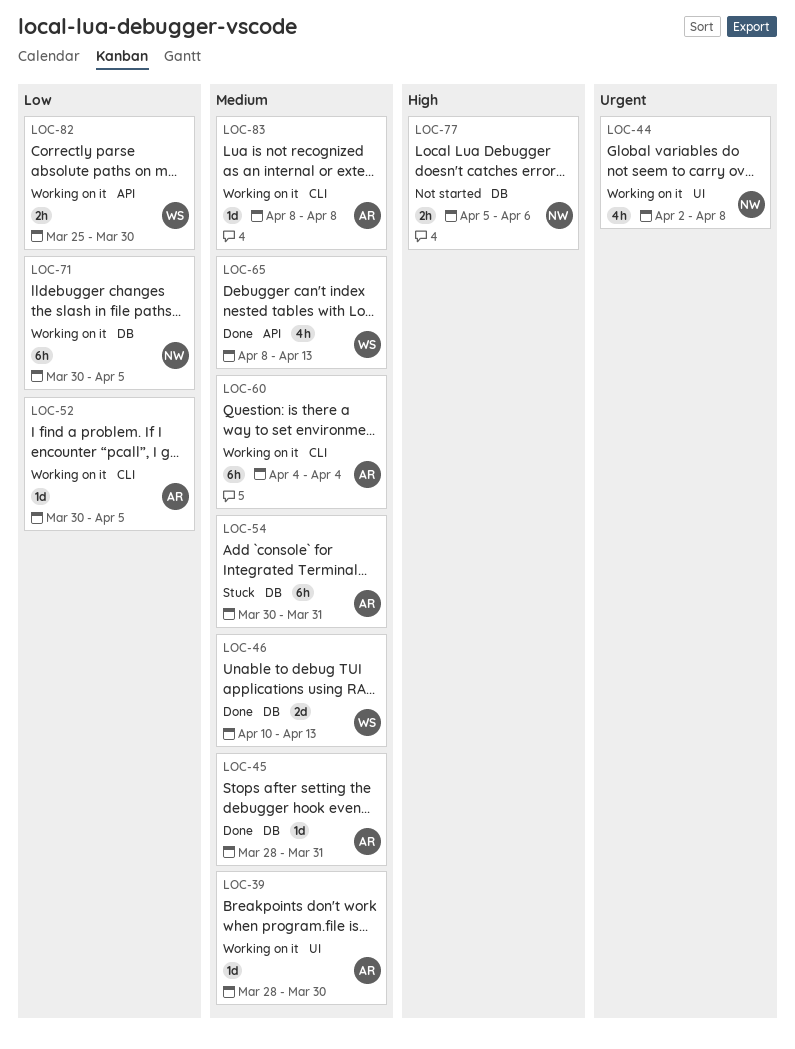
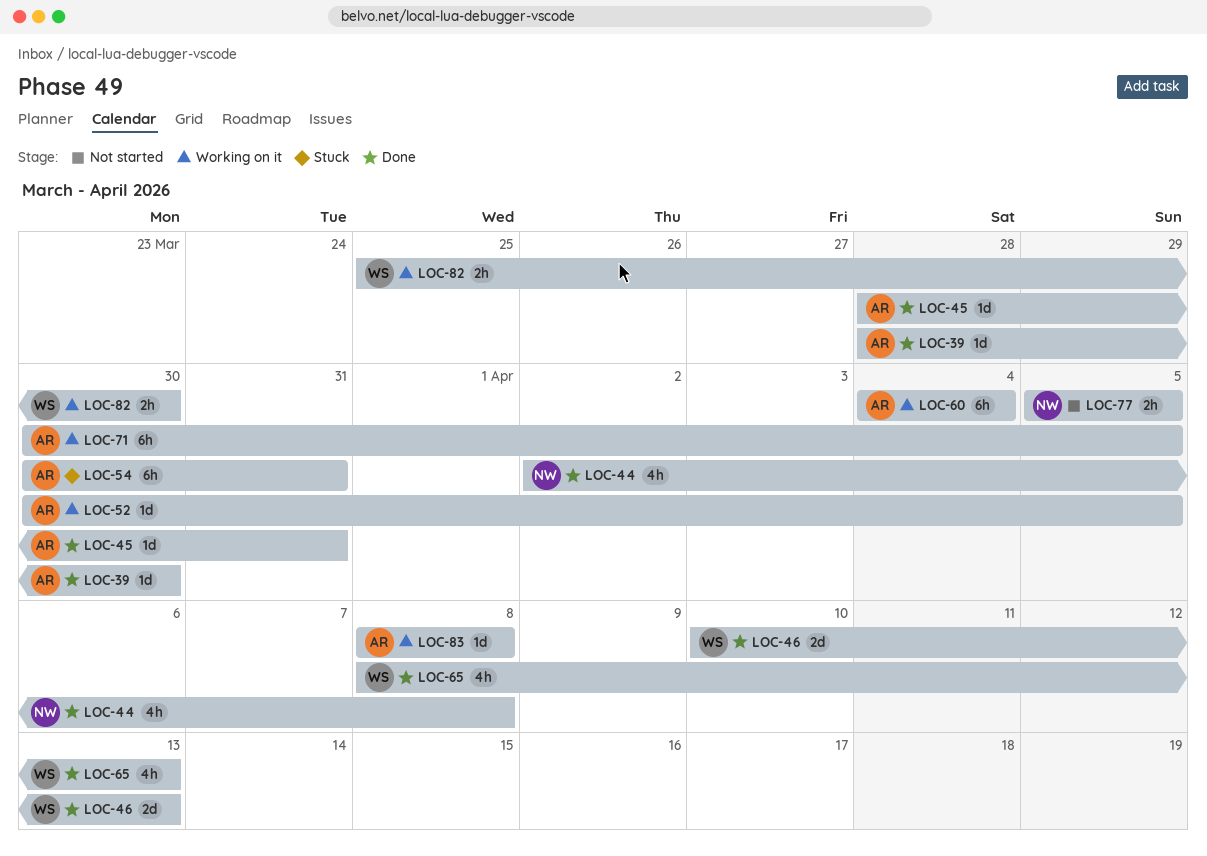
LOC-39, status: Working on it -> Done
LOC-44, status: Working on it -> Done
LOC-71, owner: NW -> AR
LOC-77, due: Apr 6 -> Apr 5

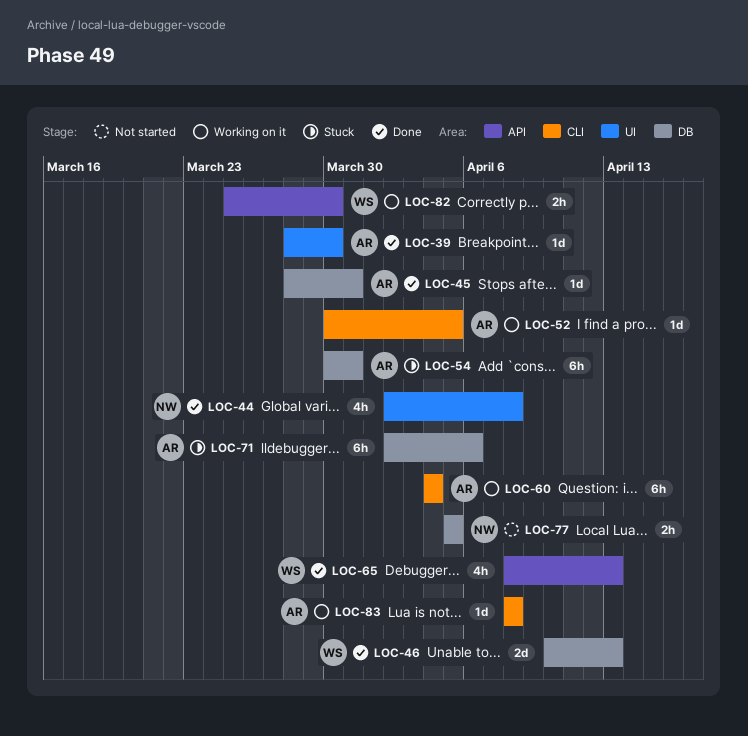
LOC-71, status: Working on it -> Stuck
LOC-71, start: Mar 30 -> Apr 2
LOC-71, due: Apr 5 -> Apr 6

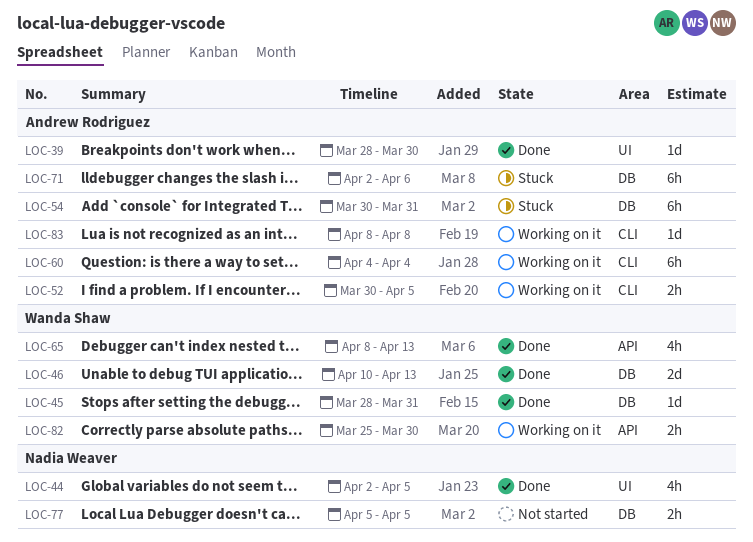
LOC-44, due: Apr 8 -> Apr 5
LOC-45, owner: Andrew Rodriguez -> Wanda Shaw
LOC-52, estimate: 1d -> 2h

